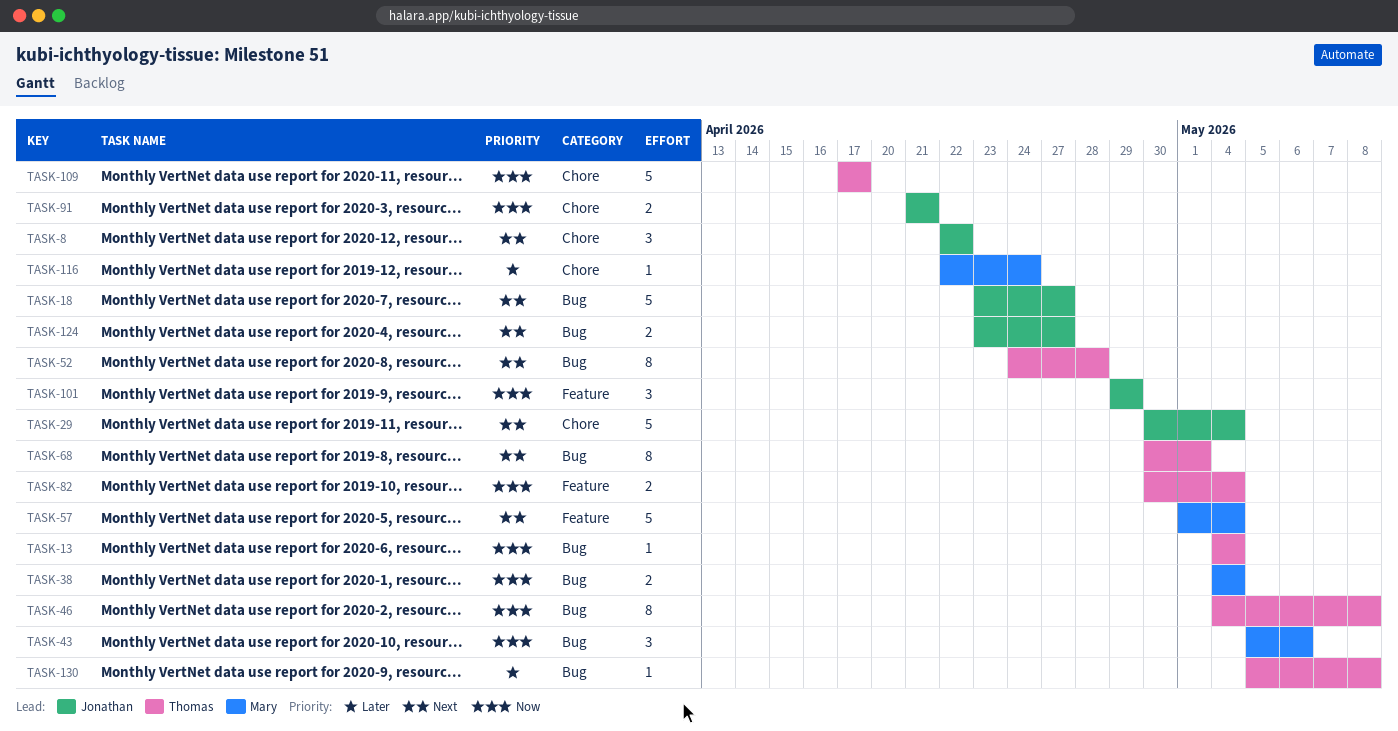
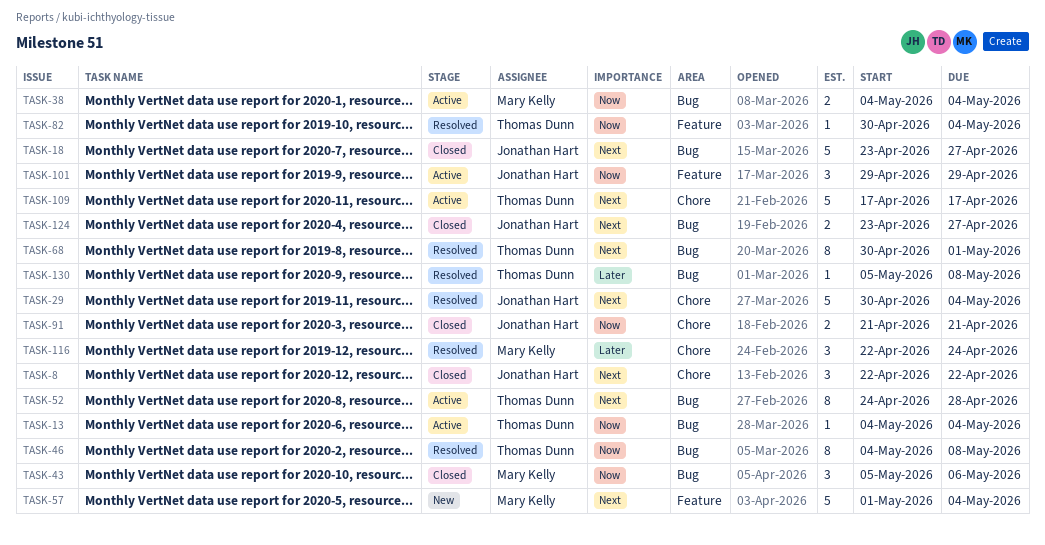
TASK-82, estimate: 2 -> 1
TASK-109, priority: Now -> Next
TASK-116, estimate: 1 -> 3

